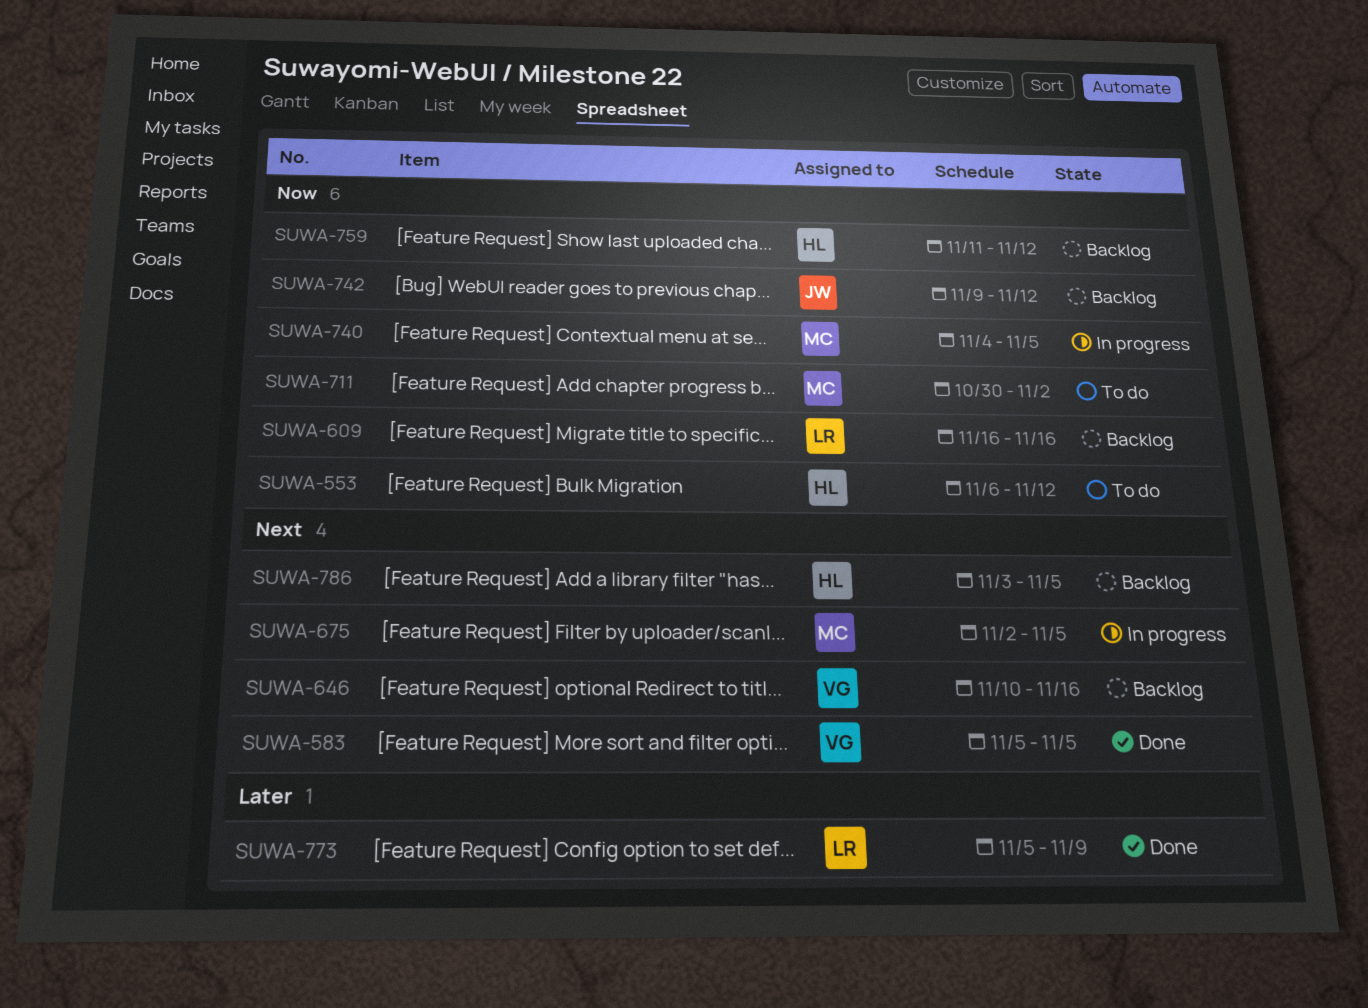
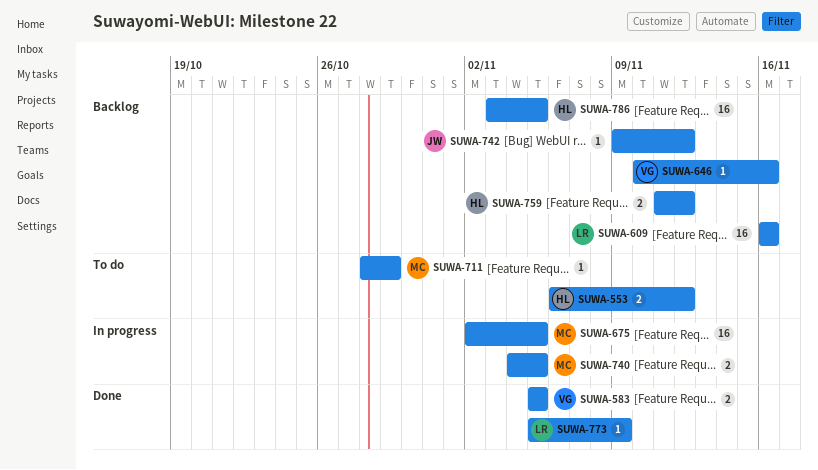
SUWA-711, start: Oct 30 -> Oct 28
SUWA-711, due: Nov 2 -> Oct 29

